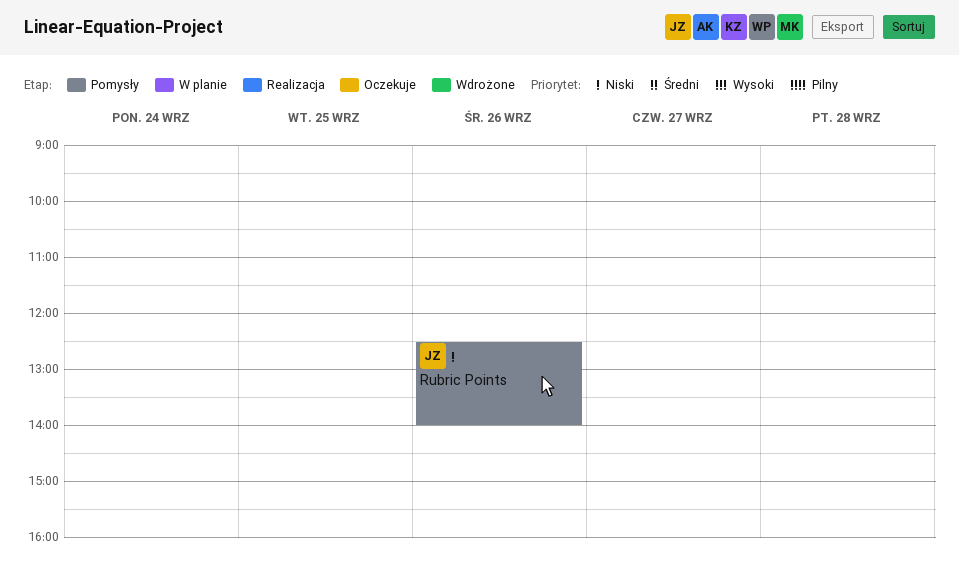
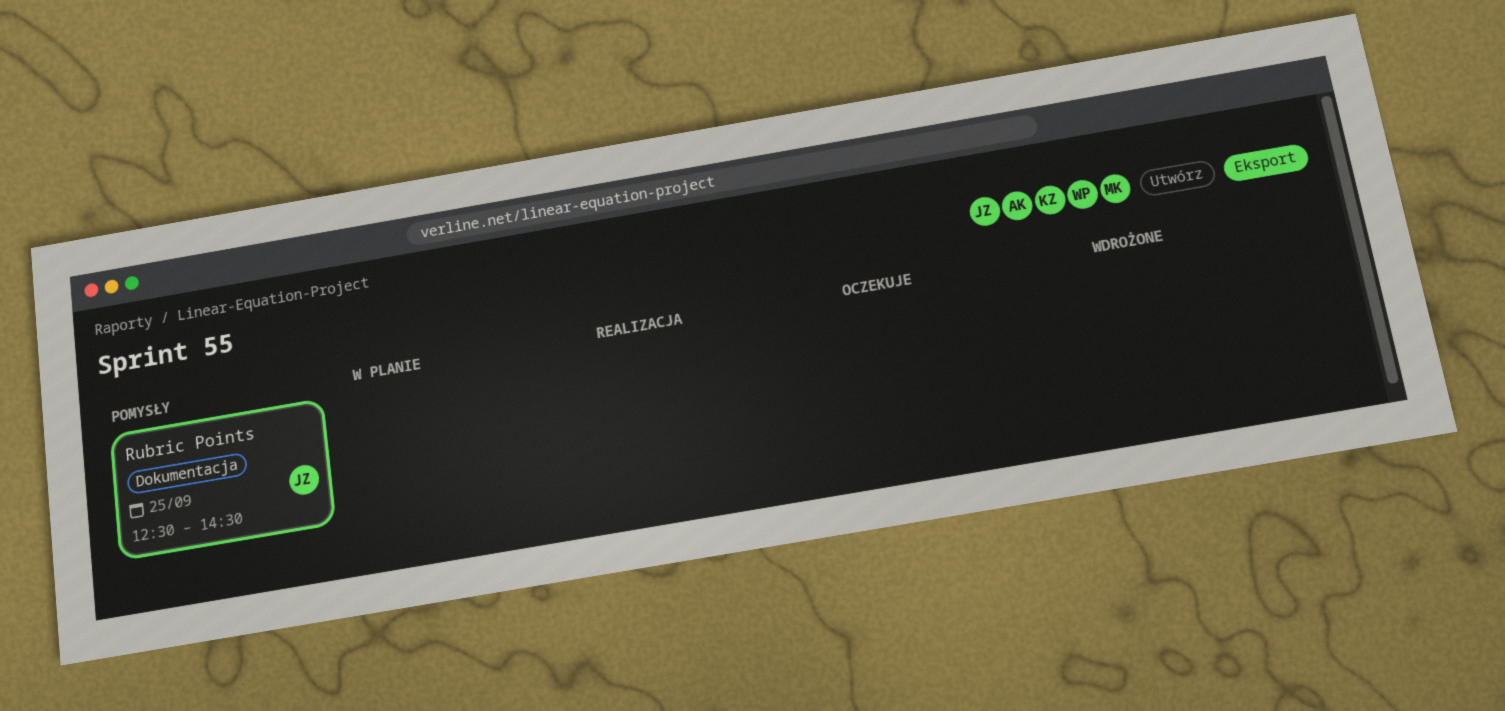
Rubric Points, day: Sep 26 -> Sep 25
Rubric Points, ends: 14:00 -> 14:30

